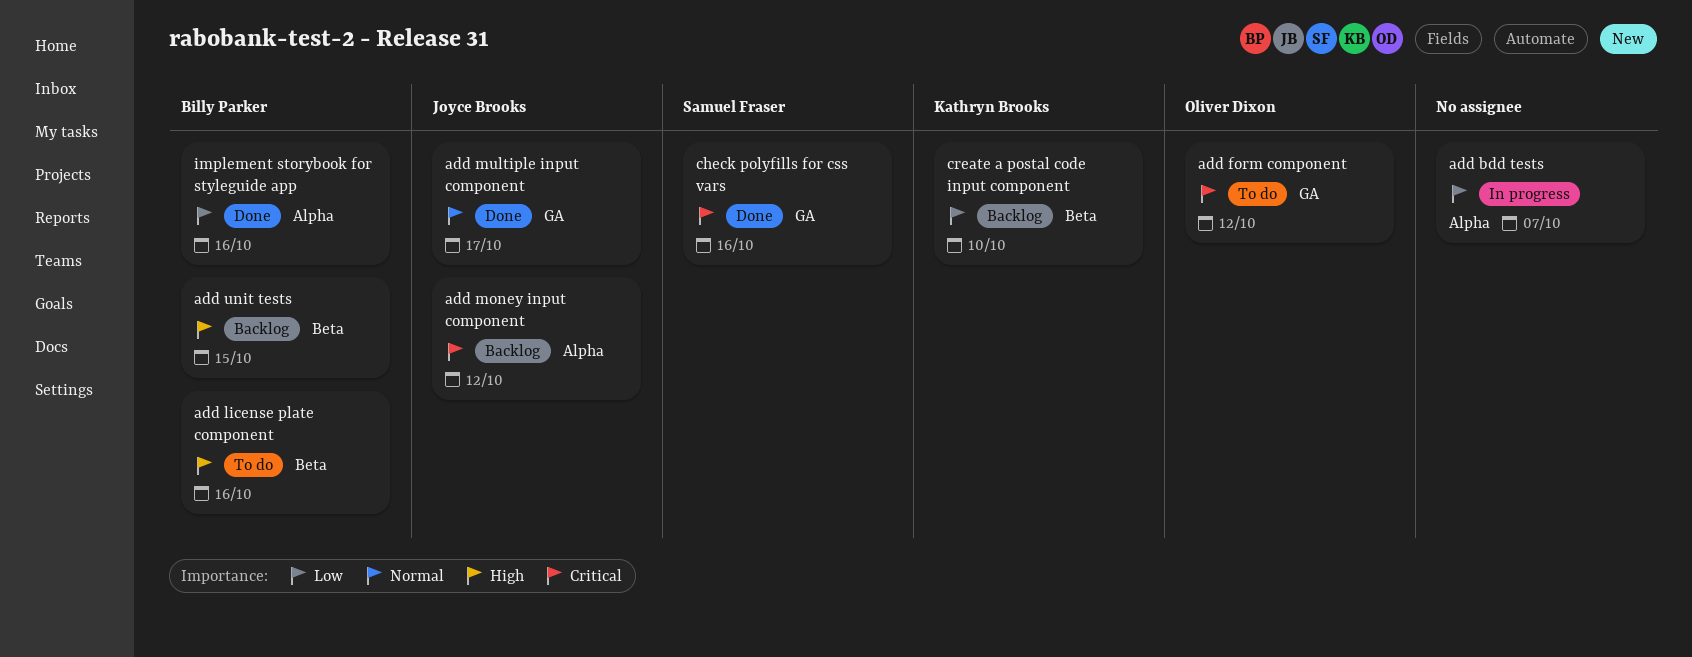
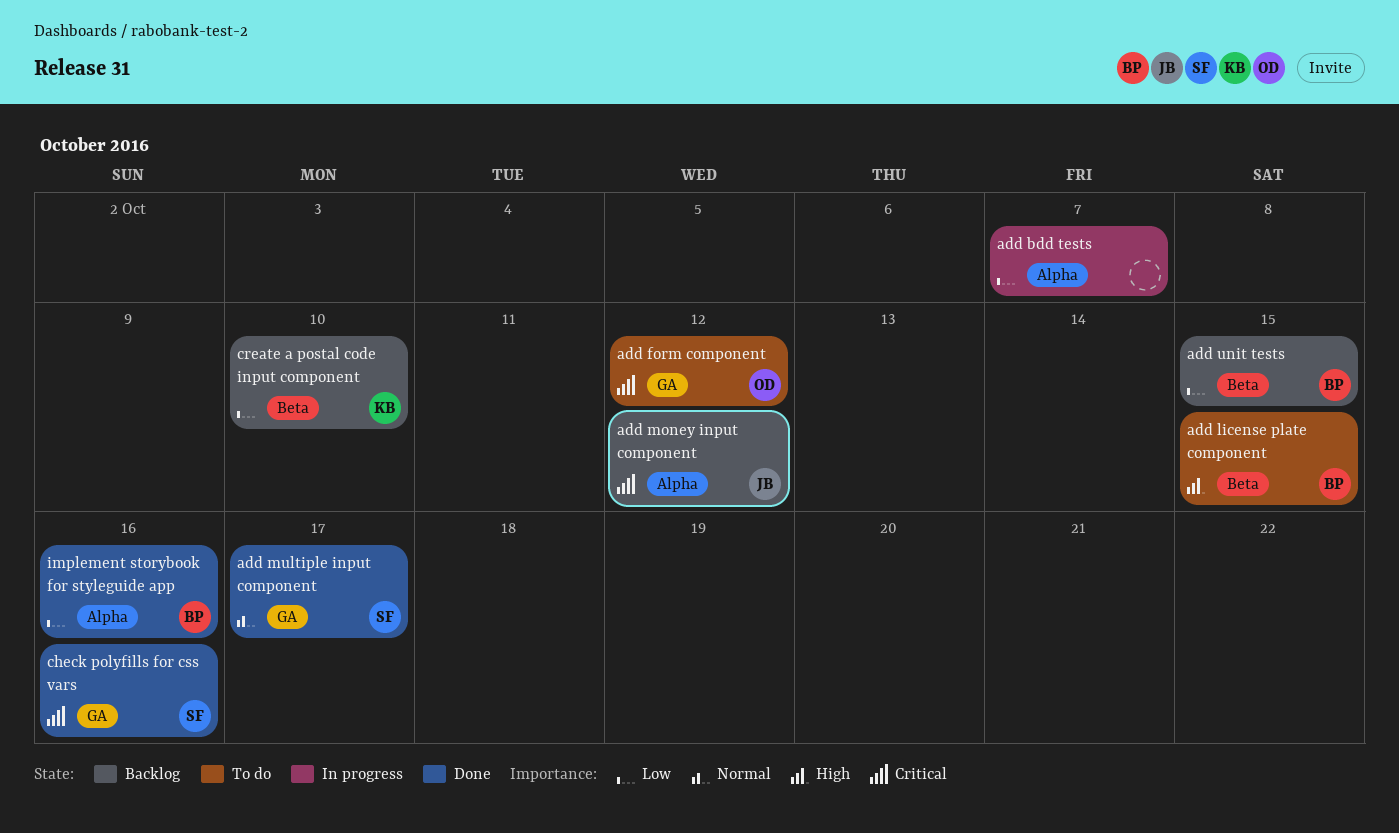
add license plate component, due: Oct 16 -> Oct 15
add multiple input component, owner: Joyce Brooks -> Samuel Fraser
add unit tests, priority: High -> Low

